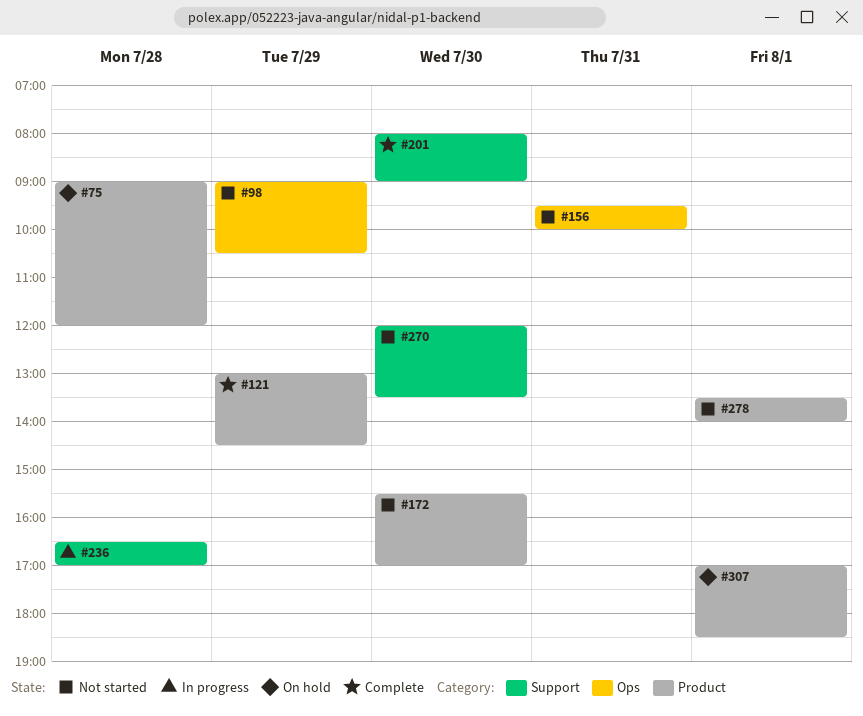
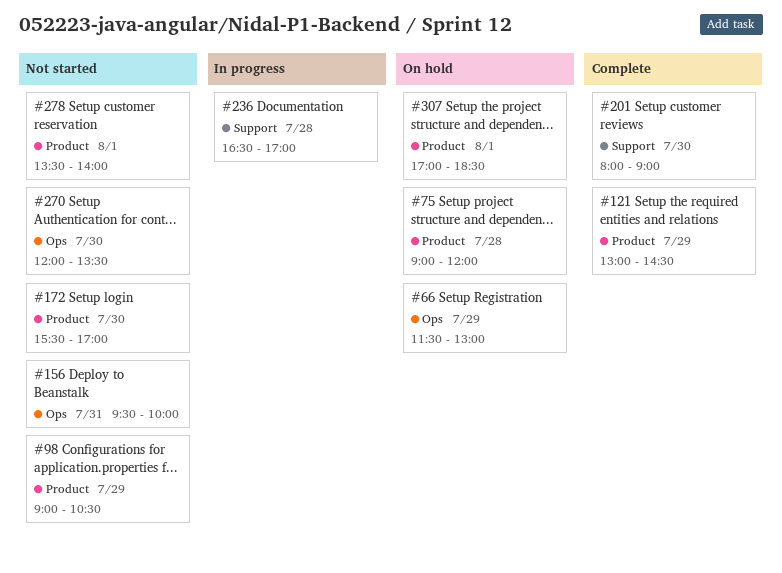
#66: none -> present
#98, label: Ops -> Product
#270, label: Support -> Ops

